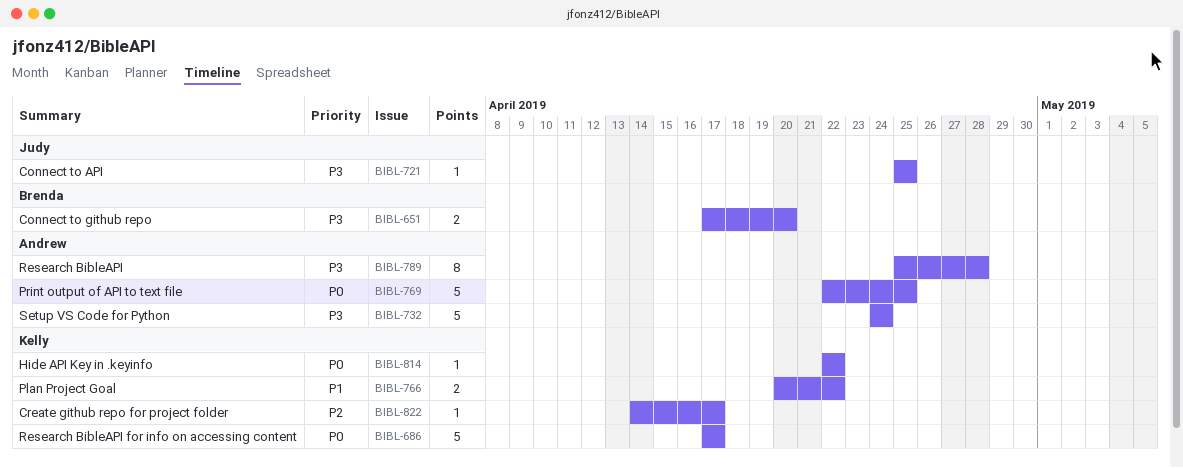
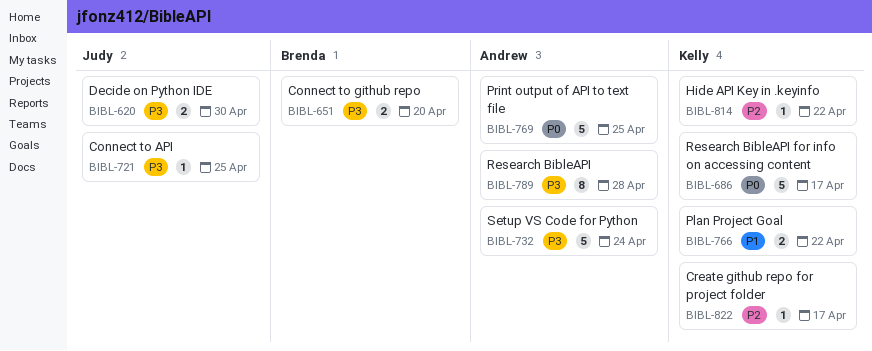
BIBL-620: none -> present
BIBL-814, priority: P0 -> P2

